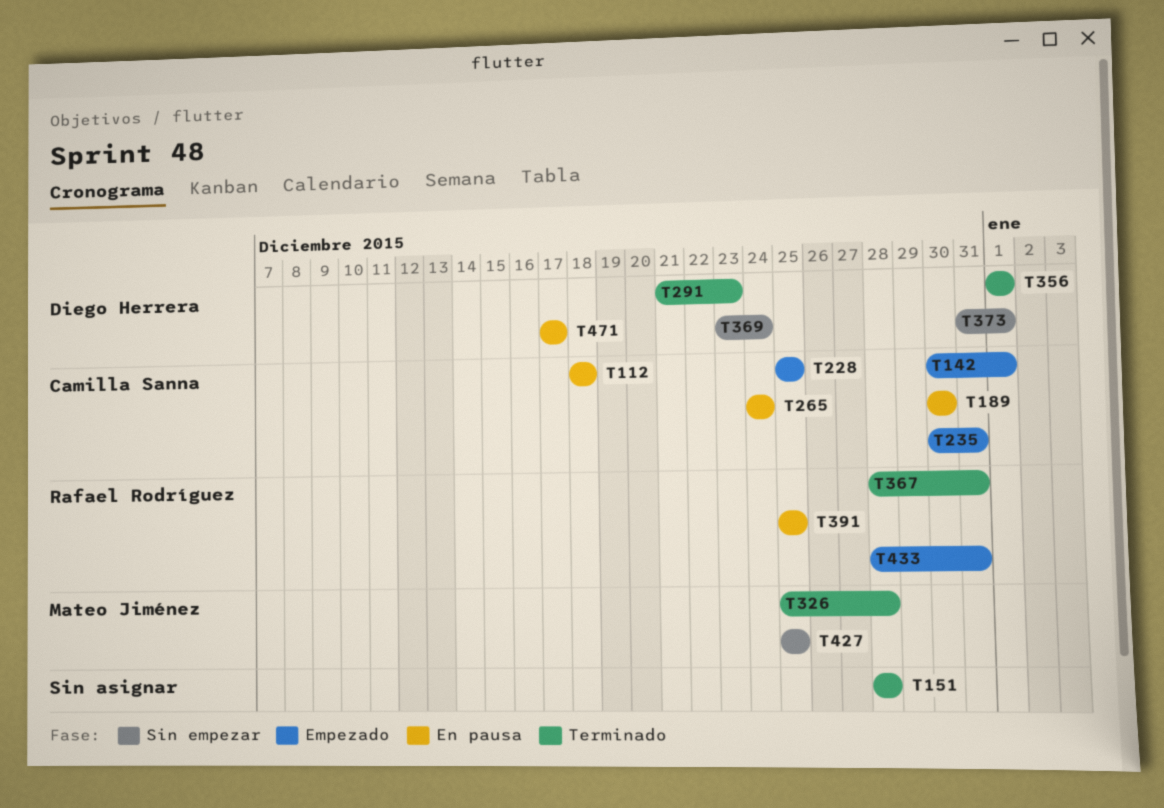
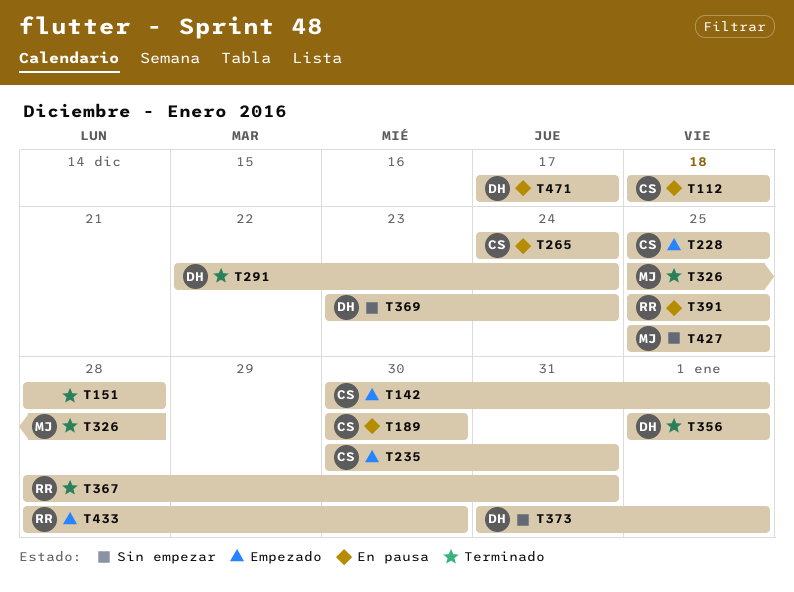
T291, start: Dec 21 -> Dec 22
T291, due: Dec 23 -> Dec 24
T433, due: Dec 31 -> Dec 30

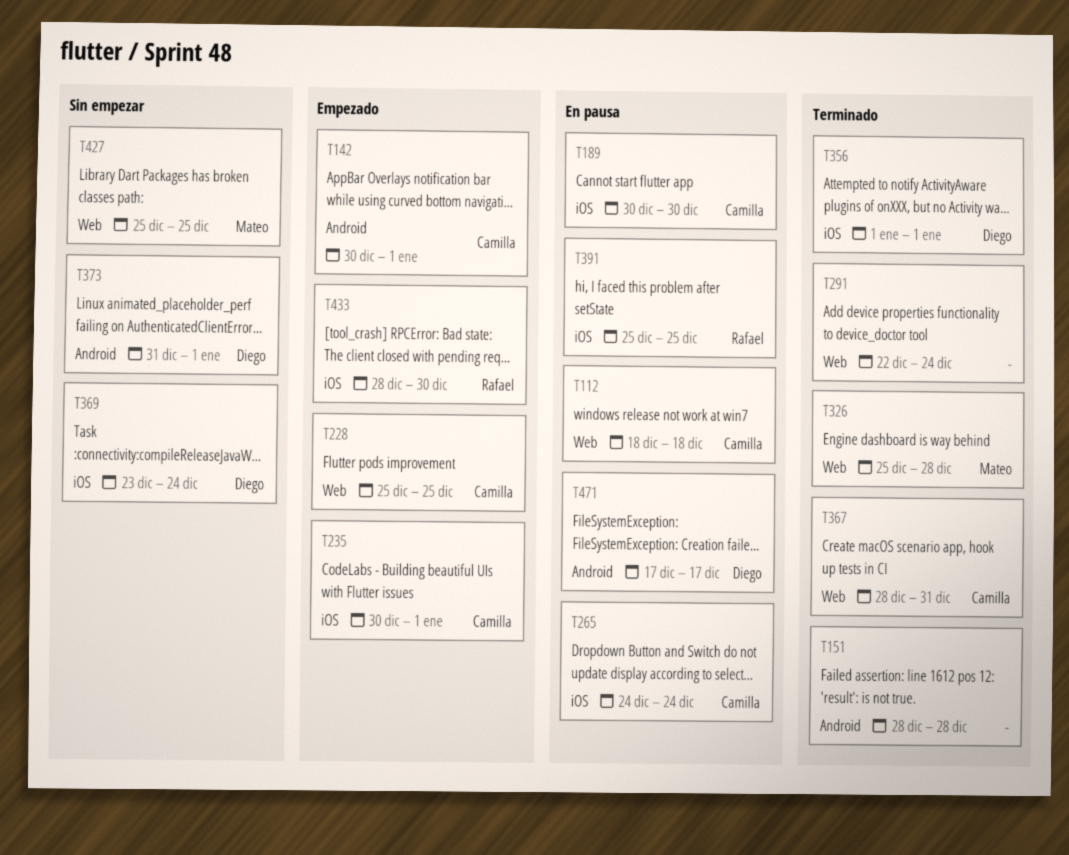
T235, due: Dec 31 -> Jan 1
T291, owner: Diego -> none
T367, owner: Rafael -> Camilla

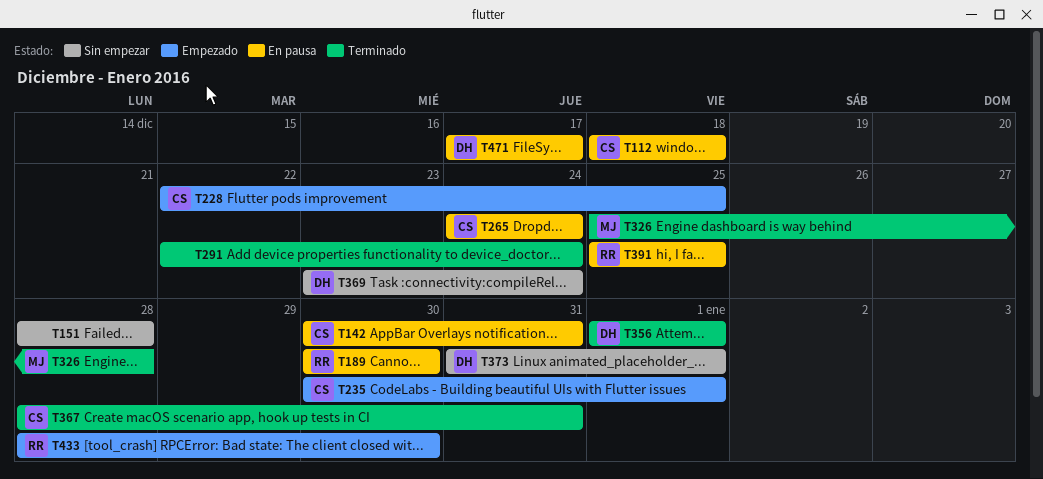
T142, status: Empezado -> En pausa
T142, due: Jan 1 -> Dec 31
T151, status: Terminado -> Sin empezar
T189, owner: Camilla -> Rafael
T228, start: Dec 25 -> Dec 22
T427: present -> none

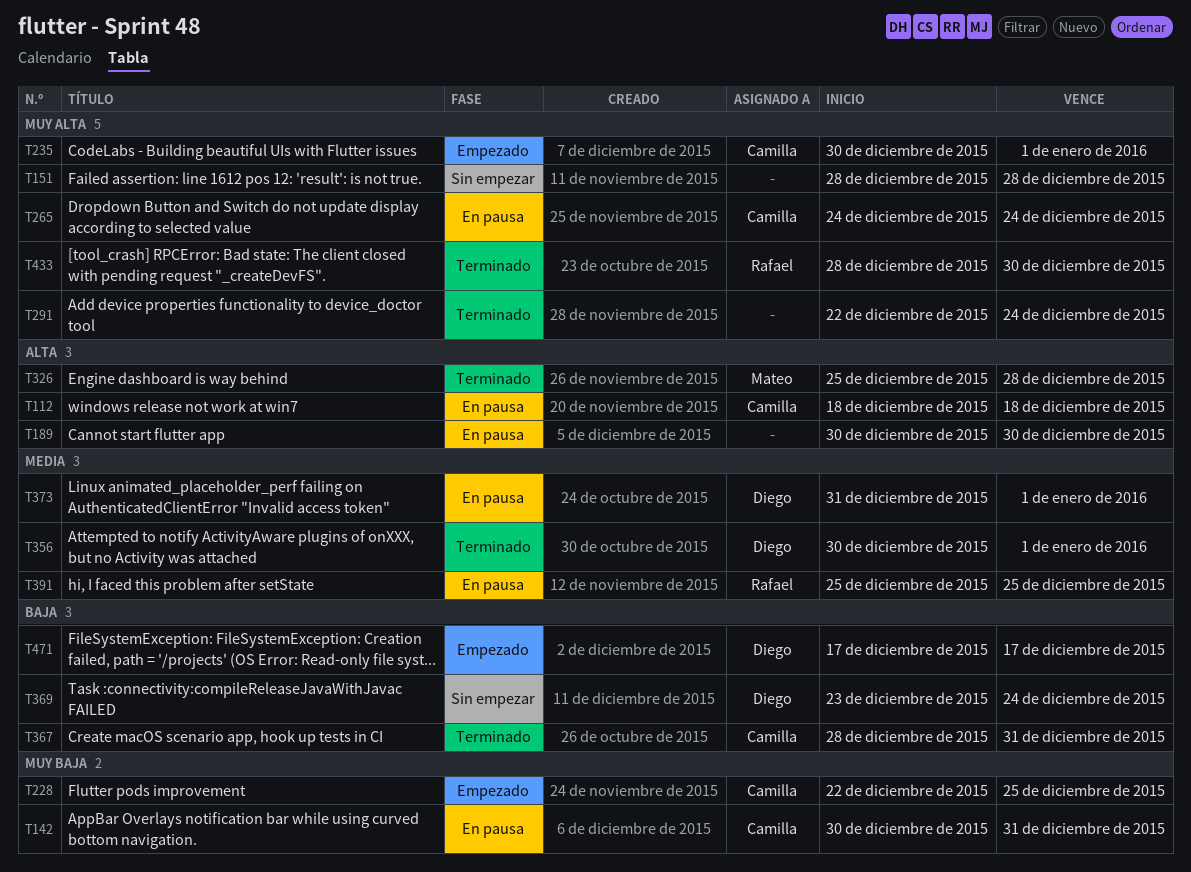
T189, owner: Rafael -> none
T356, start: Jan 1 -> Dec 30
T373, status: Sin empezar -> En pausa
T433, status: Empezado -> Terminado
T471, status: En pausa -> Empezado

